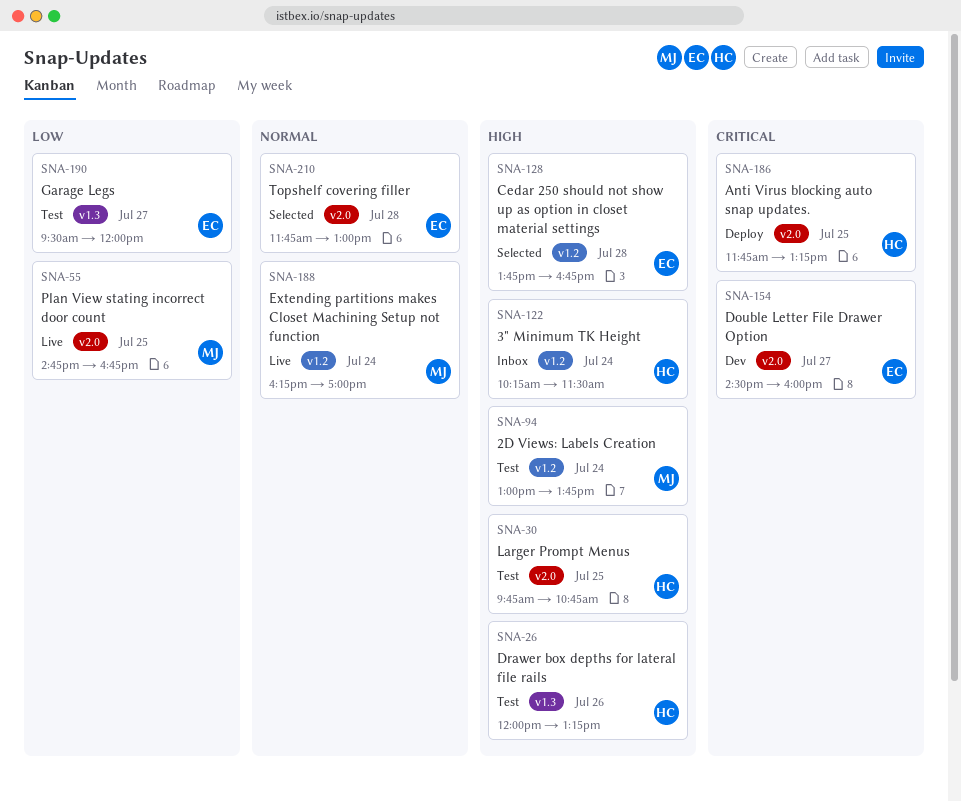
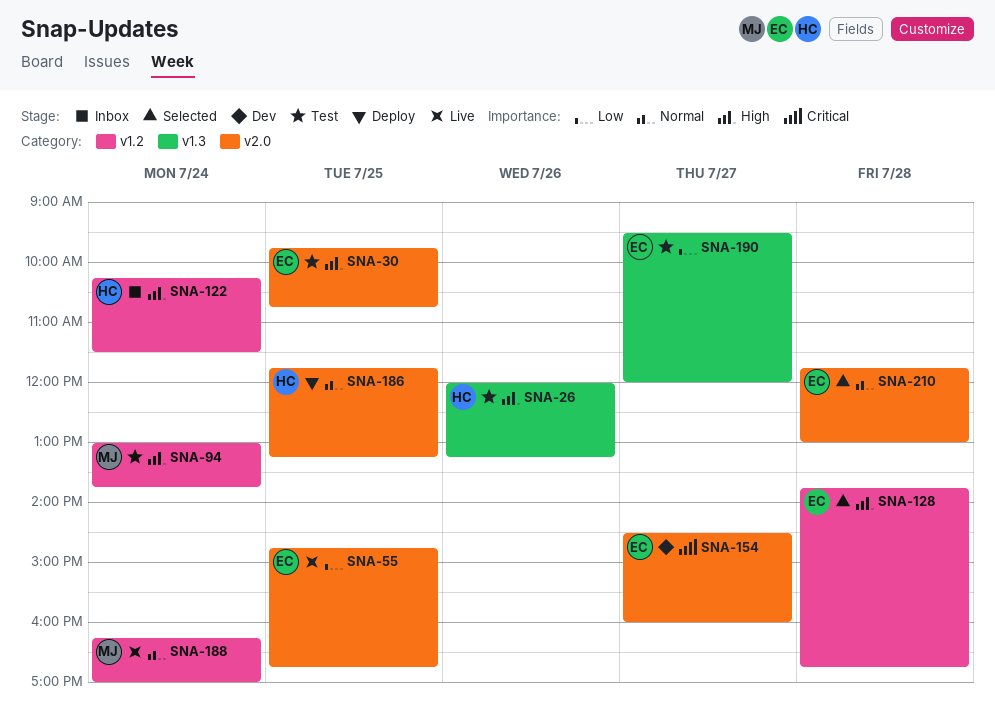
SNA-30, owner: HC -> EC
SNA-55, owner: MJ -> EC
SNA-186, priority: Critical -> Normal

